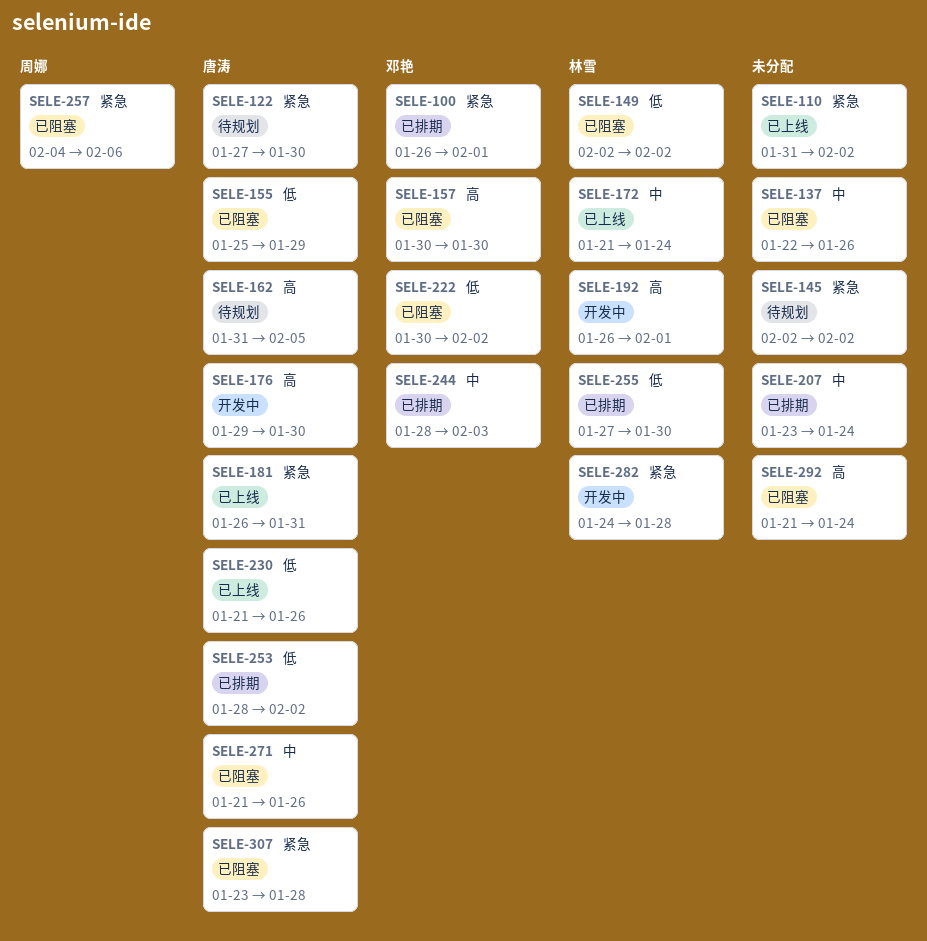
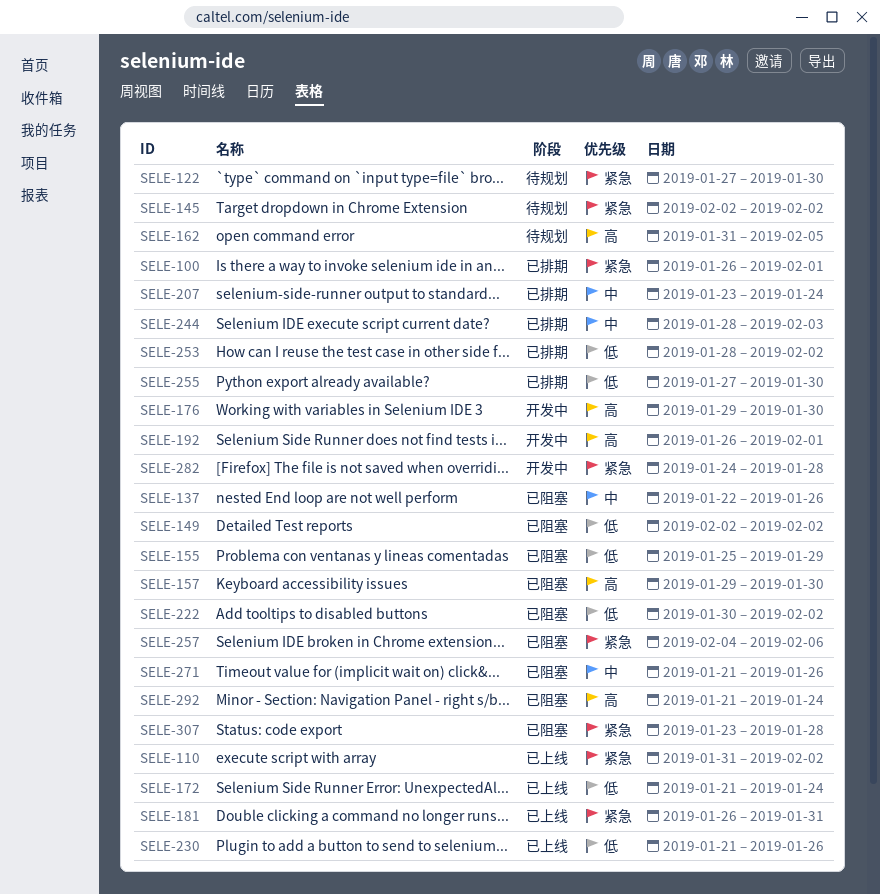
SELE-157, start: Jan 30 -> Jan 29
SELE-172, priority: 中 -> 低

